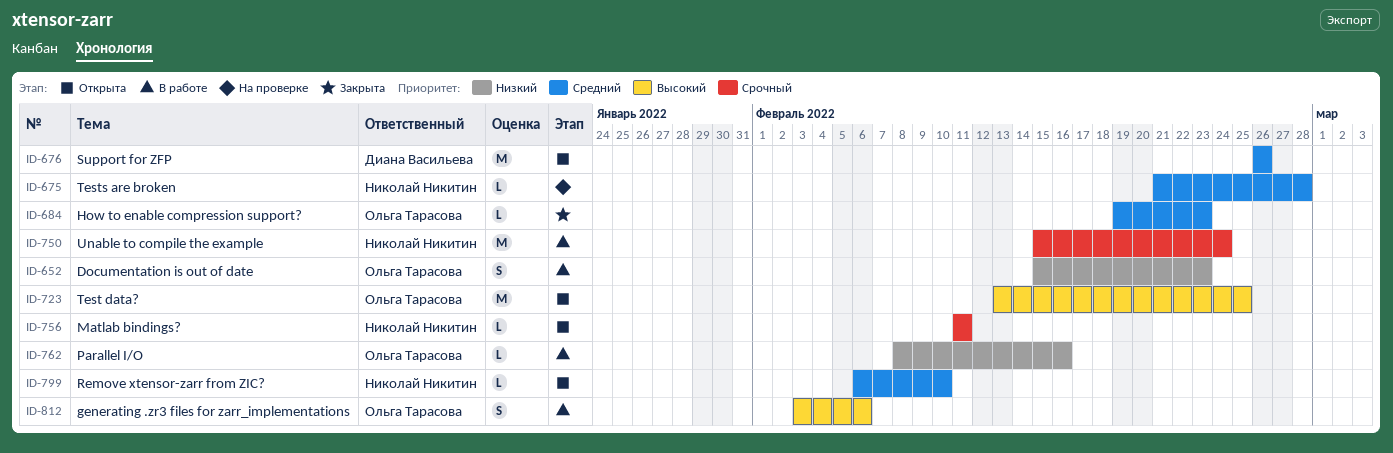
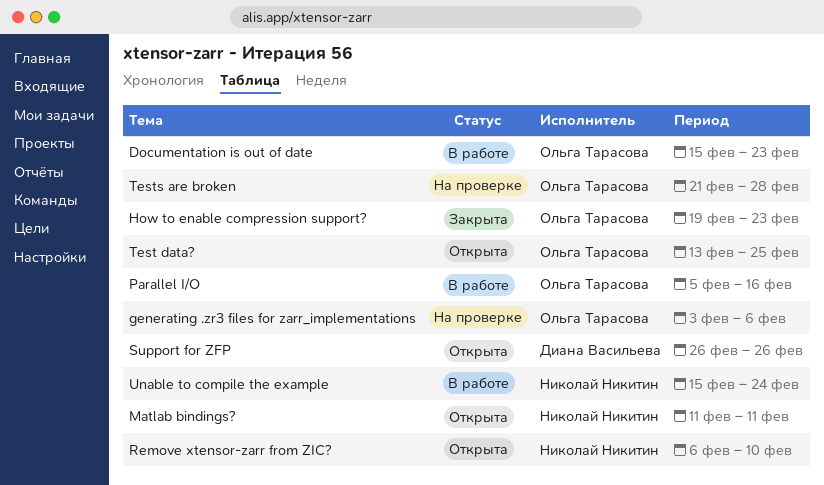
generating .zr3 files for zarr_implementations, status: В работе -> На проверке
Parallel I/O, start: Feb 8 -> Feb 5
Tests are broken, owner: Николай Никитин -> Ольга Тарасова

